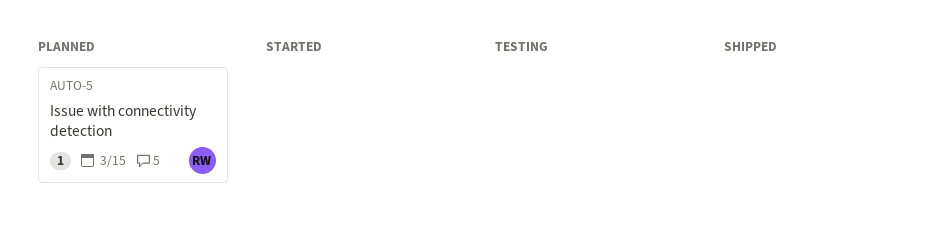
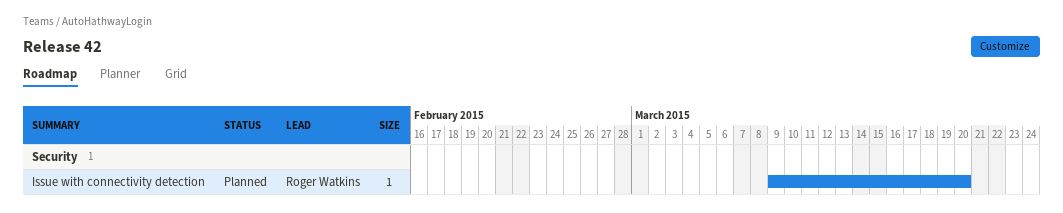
Issue with connectivity detection, due: Mar 15 -> Mar 20

